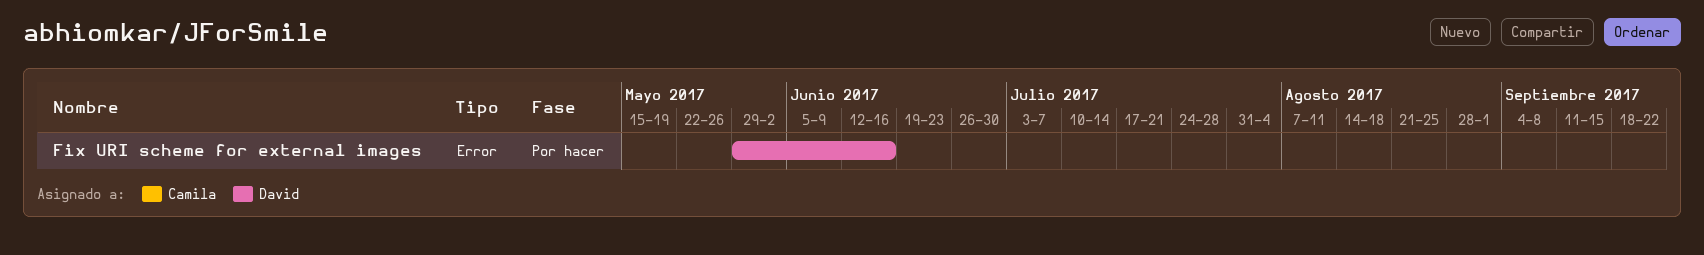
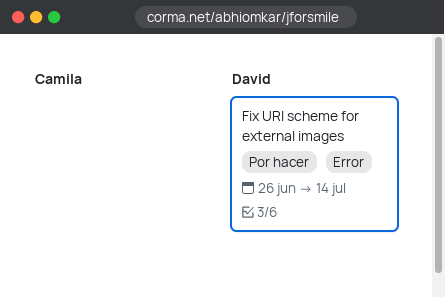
Fix URI scheme for external images, start: May 29 -> Jun 26
Fix URI scheme for external images, due: Jun 16 -> Jul 14

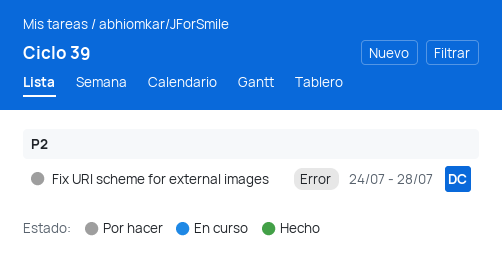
Fix URI scheme for external images, start: Jun 26 -> Jul 24
Fix URI scheme for external images, due: Jul 14 -> Jul 28

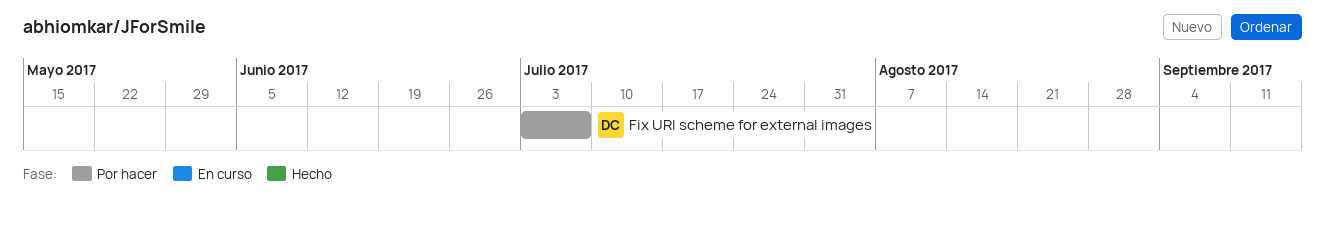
Fix URI scheme for external images, start: Jul 24 -> Jul 3
Fix URI scheme for external images, due: Jul 28 -> Jul 7

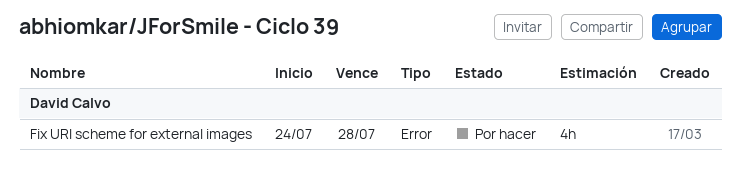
Fix URI scheme for external images, start: Jul 3 -> Jul 24
Fix URI scheme for external images, due: Jul 7 -> Jul 28

